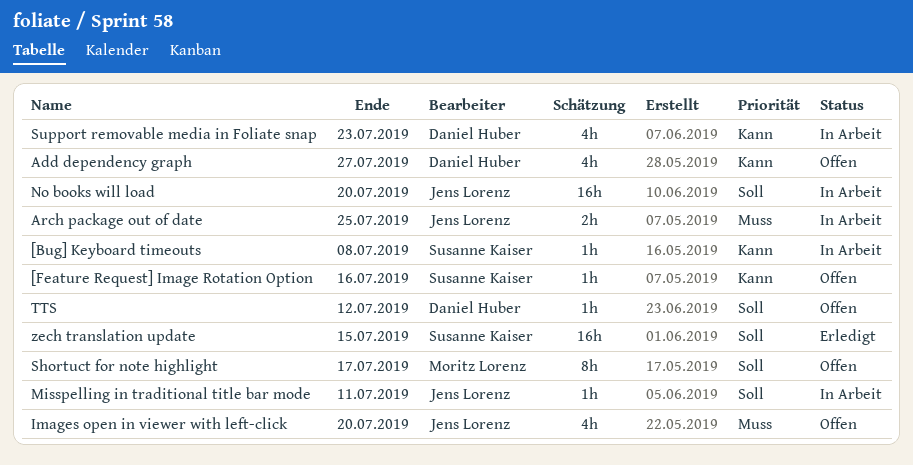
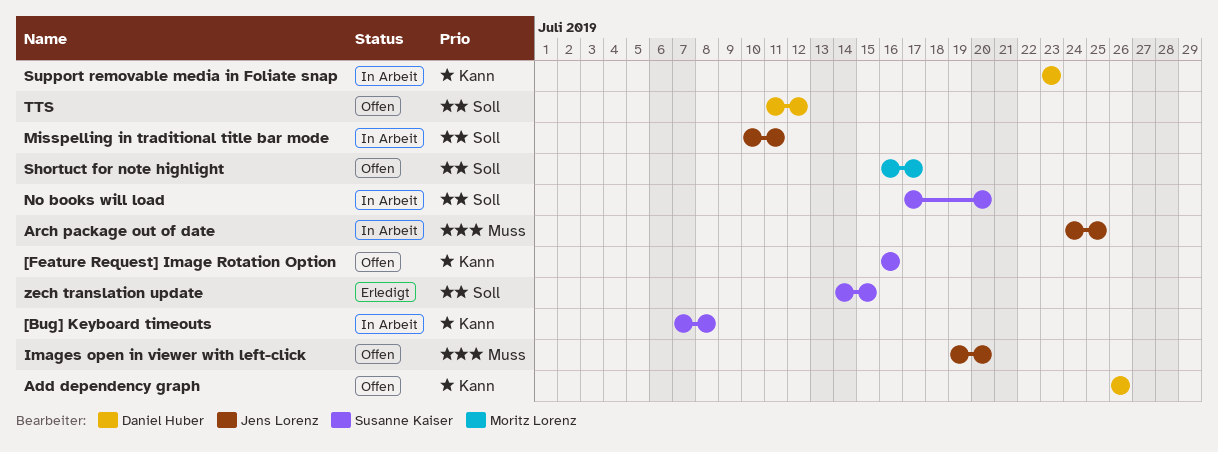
Add dependency graph, due: Jul 27 -> Jul 26
No books will load, owner: Jens Lorenz -> Susanne Kaiser

